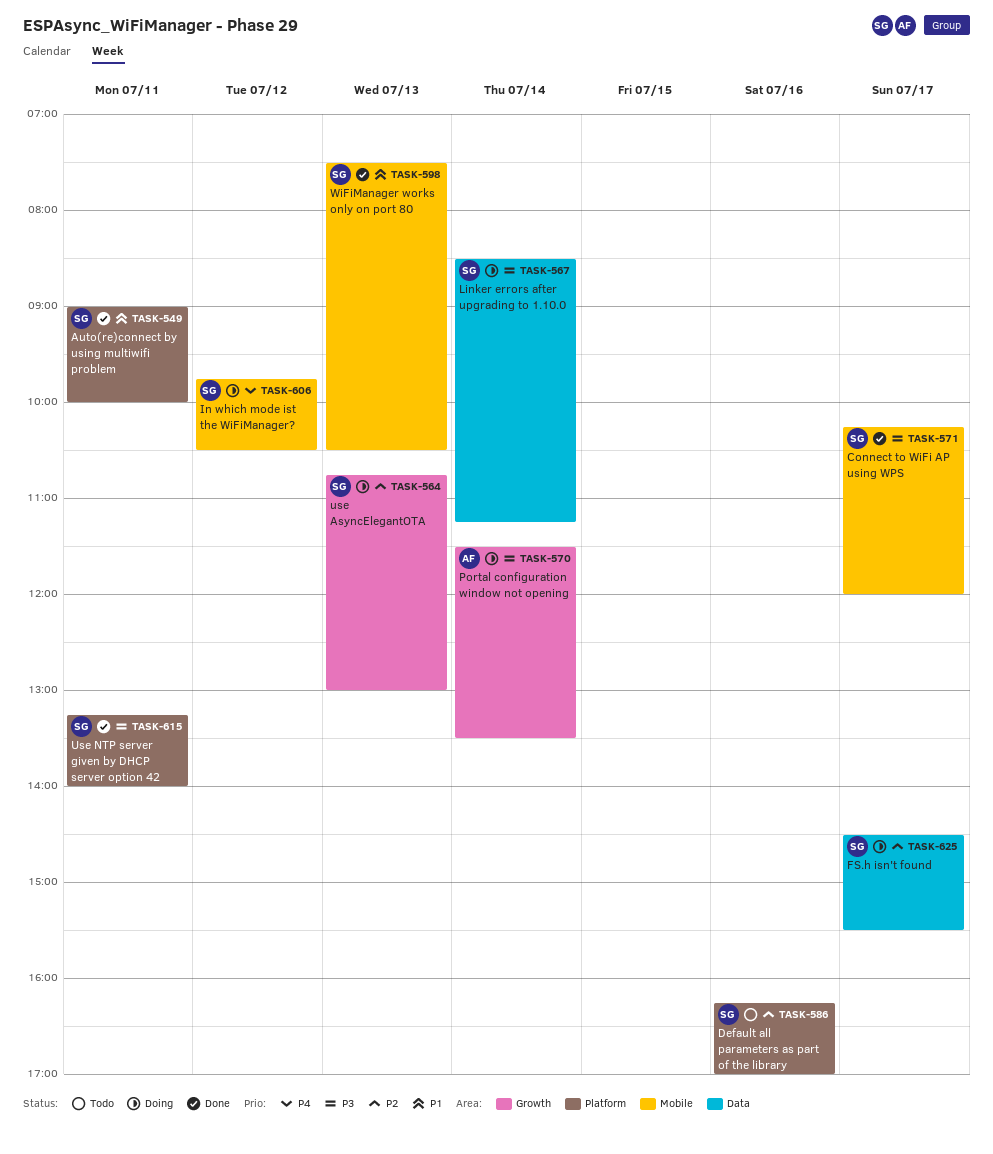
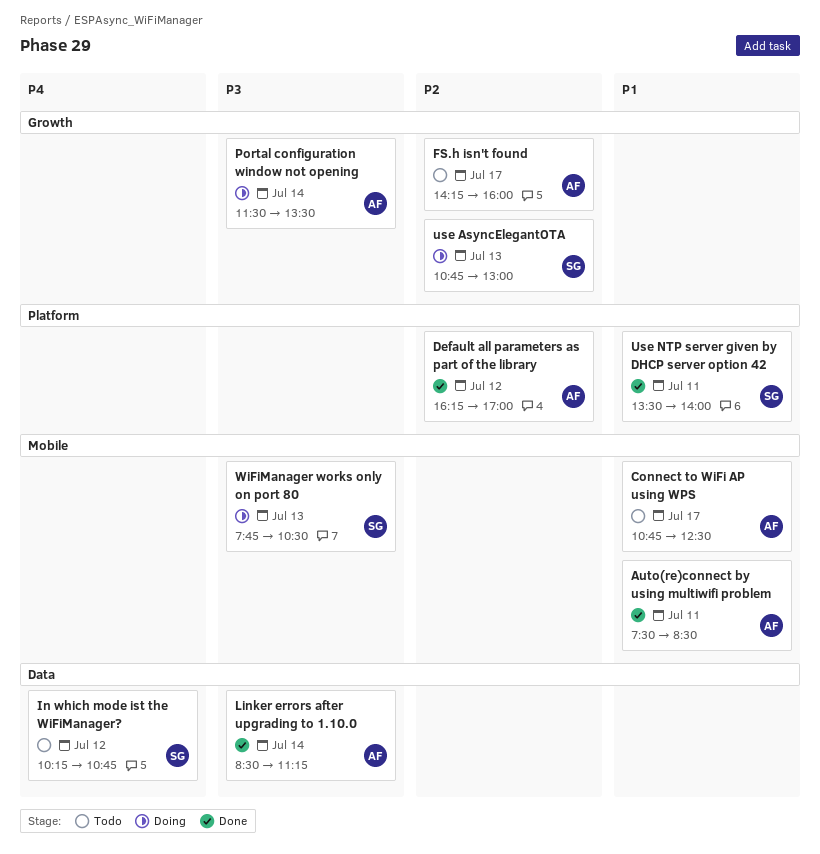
Auto(re)connect by using multiwifi problem, owner: SG -> AF
Auto(re)connect by using multiwifi problem, label: Platform -> Mobile
Auto(re)connect by using multiwifi problem, begins: 09:00 -> 07:30
Auto(re)connect by using multiwifi problem, ends: 10:00 -> 08:30
Connect to WiFi AP using WPS, status: Done -> Todo
Connect to WiFi AP using WPS, owner: SG -> AF
Connect to WiFi AP using WPS, priority: P3 -> P1
Connect to WiFi AP using WPS, begins: 10:15 -> 10:45
Connect to WiFi AP using WPS, ends: 12:00 -> 12:30
Default all parameters as part of the library, status: Todo -> Done
Default all parameters as part of the library, owner: SG -> AF
Default all parameters as part of the library, day: Jul 16 -> Jul 12
FS.h isn't found, status: Doing -> Todo
FS.h isn't found, owner: SG -> AF
FS.h isn't found, label: Data -> Growth
FS.h isn't found, begins: 14:30 -> 14:15
FS.h isn't found, ends: 15:30 -> 16:00
In which mode ist the WiFiManager?, status: Doing -> Todo
In which mode ist the WiFiManager?, label: Mobile -> Data
In which mode ist the WiFiManager?, begins: 09:45 -> 10:15
In which mode ist the WiFiManager?, ends: 10:30 -> 10:45
Linker errors after upgrading to 1.10.0, status: Doing -> Done
Linker errors after upgrading to 1.10.0, owner: SG -> AF
Use NTP server given by DHCP server option 42, priority: P3 -> P1
Use NTP server given by DHCP server option 42, begins: 13:15 -> 13:30
WiFiManager works only on port 80, status: Done -> Doing
WiFiManager works only on port 80, priority: P1 -> P3
WiFiManager works only on port 80, begins: 07:30 -> 07:45

